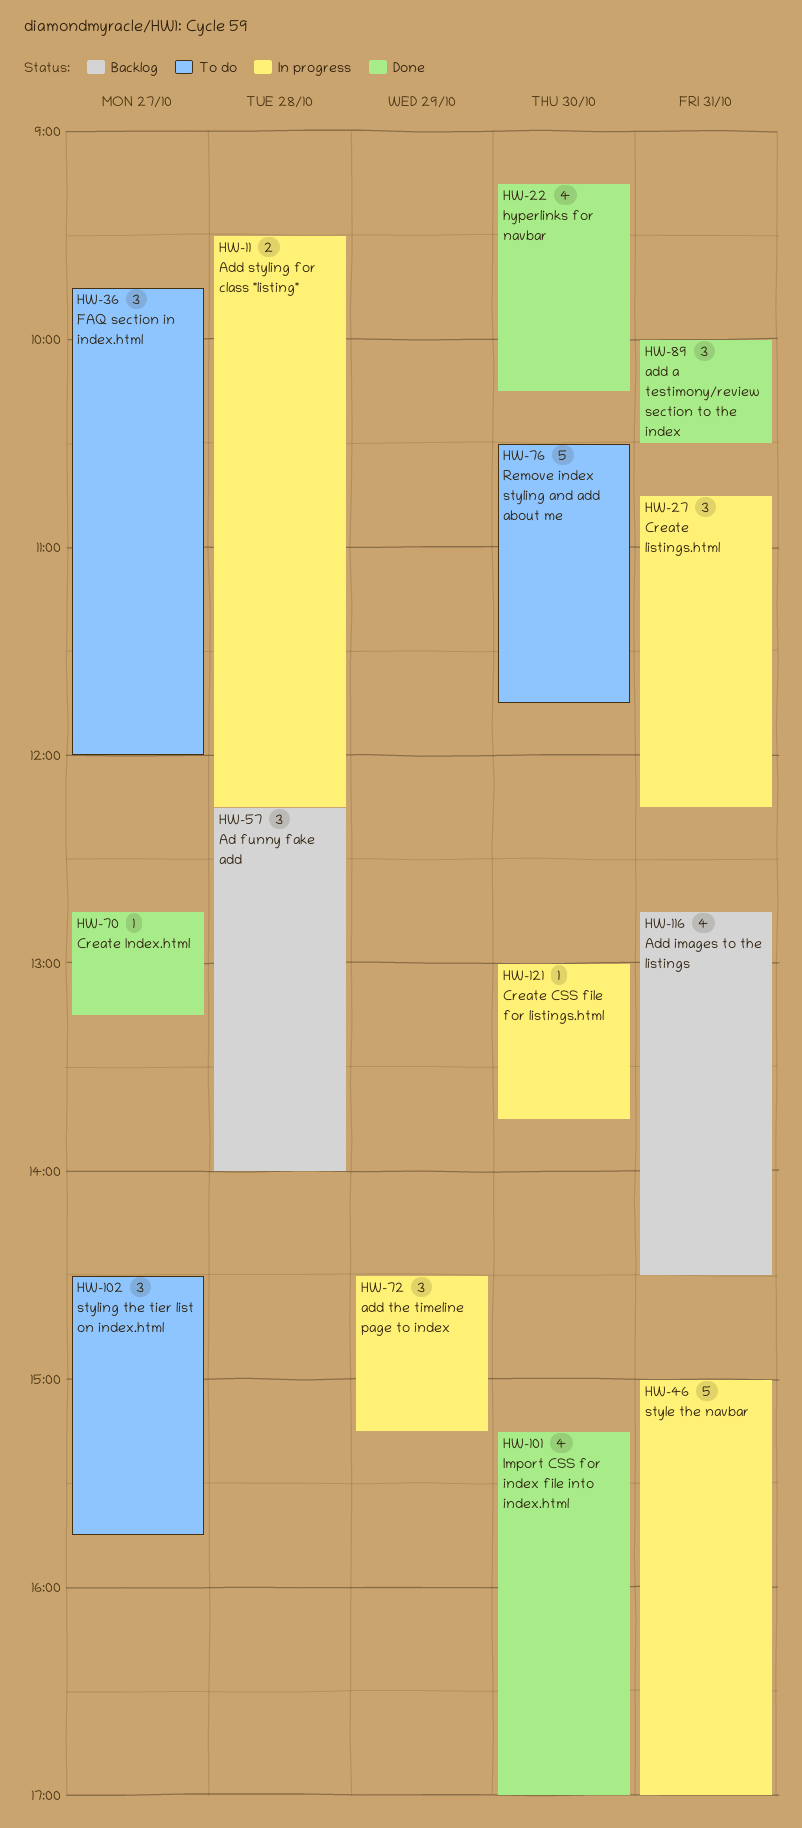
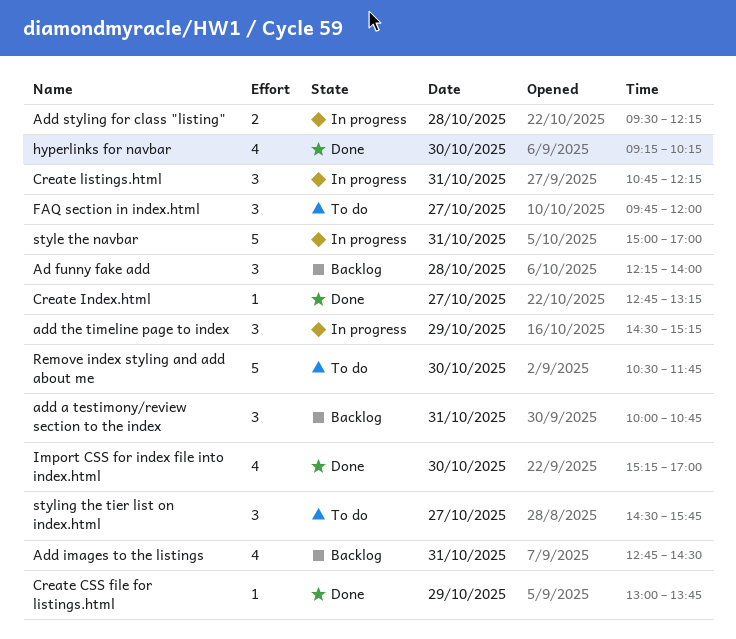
add a testimony/review section to the index, status: Done -> Backlog
add a testimony/review section to the index, ends: 10:30 -> 10:45
Create CSS file for listings.html, status: In progress -> Done
Create CSS file for listings.html, day: Oct 30 -> Oct 29

